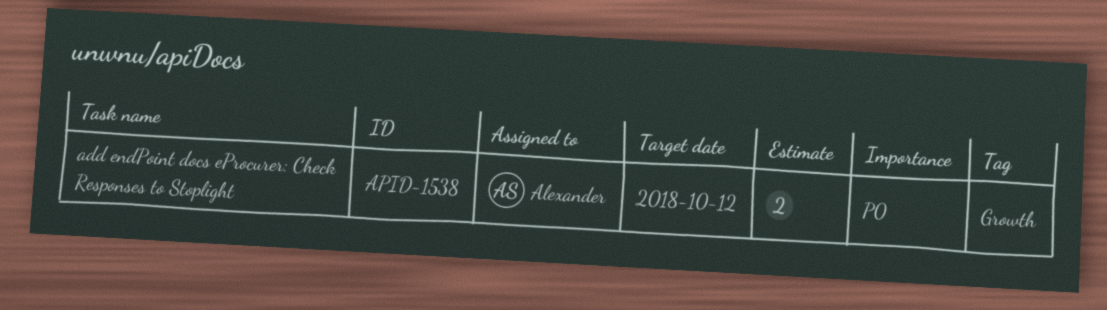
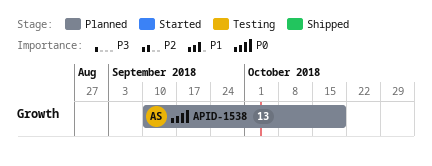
APID-1538, estimate: 2 -> 13
APID-1538, due: Oct 12 -> Oct 19

